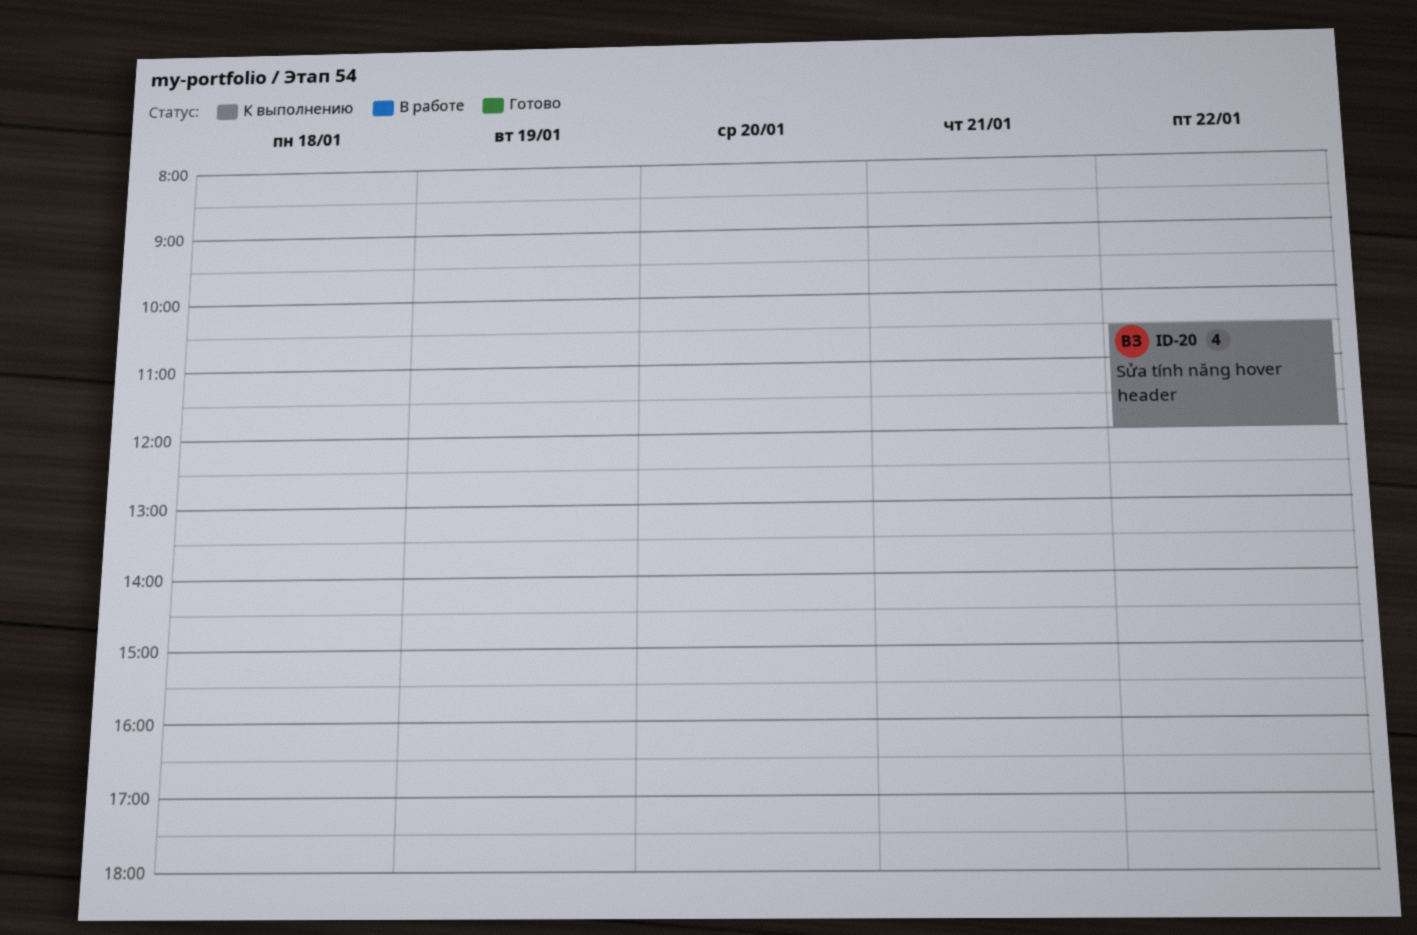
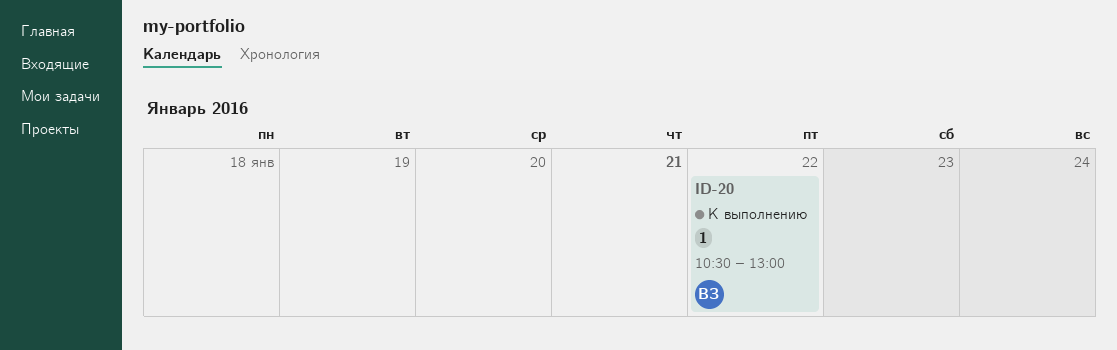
ID-20, estimate: 4 -> 1
ID-20, ends: 12:00 -> 13:00

